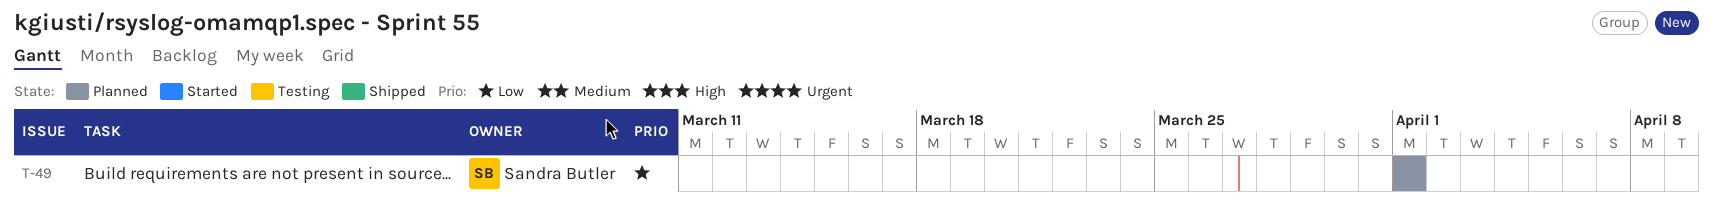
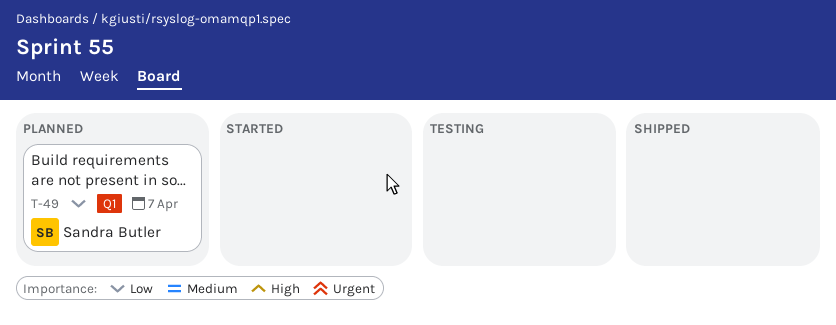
T-49, due: Apr 1 -> Apr 7

